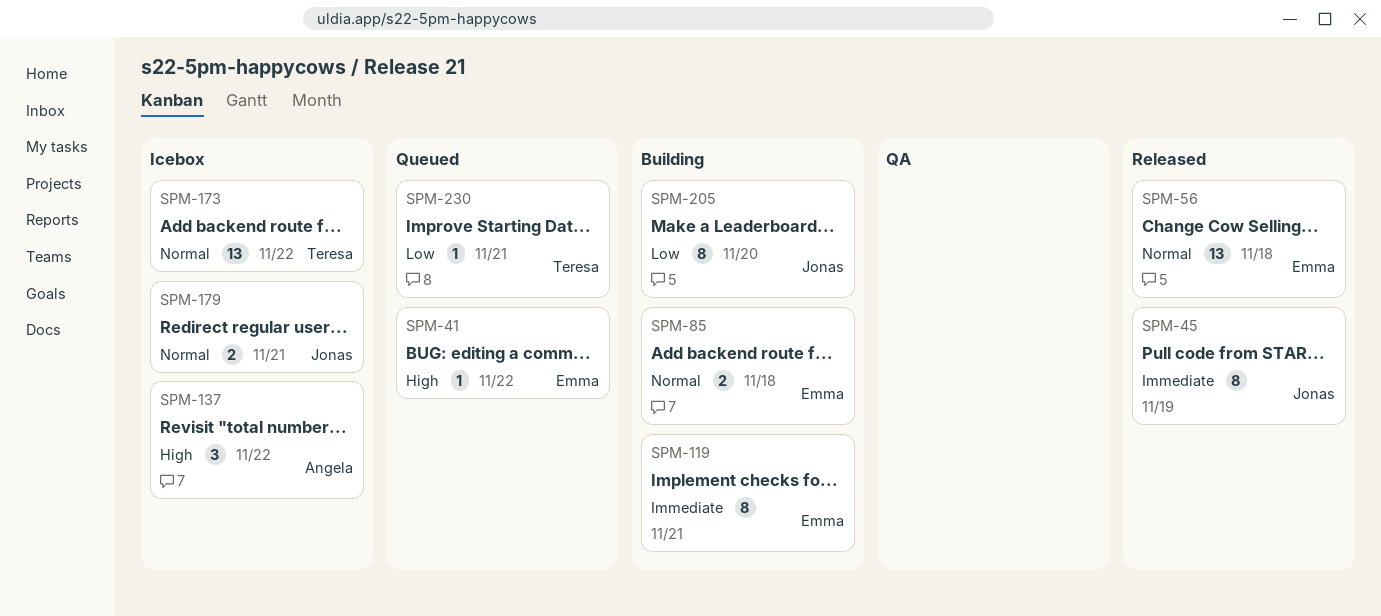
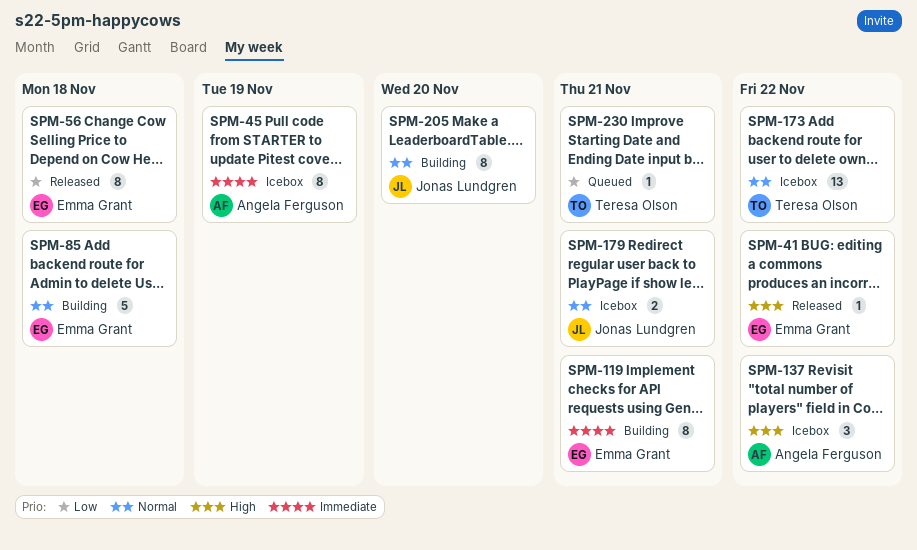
SPM-41, status: Queued -> Released
SPM-45, status: Released -> Icebox
SPM-45, owner: Jonas Lundgren -> Angela Ferguson
SPM-56, priority: Normal -> Low
SPM-56, estimate: 13 -> 8
SPM-85, estimate: 2 -> 5
SPM-205, priority: Low -> Normal

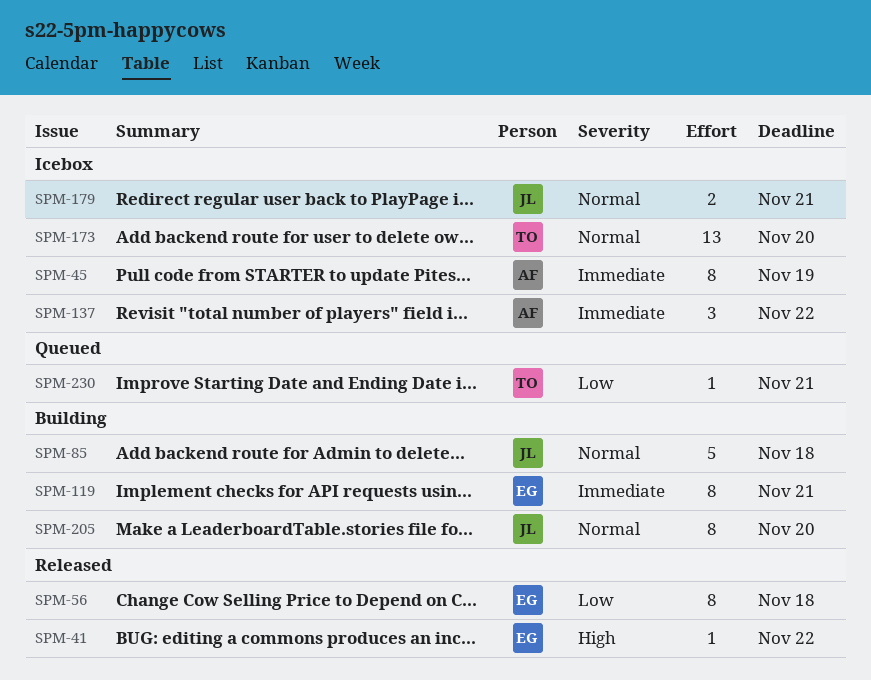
SPM-85, owner: Emma Grant -> Jonas Lundgren
SPM-137, priority: High -> Immediate
SPM-173, due: Nov 22 -> Nov 20

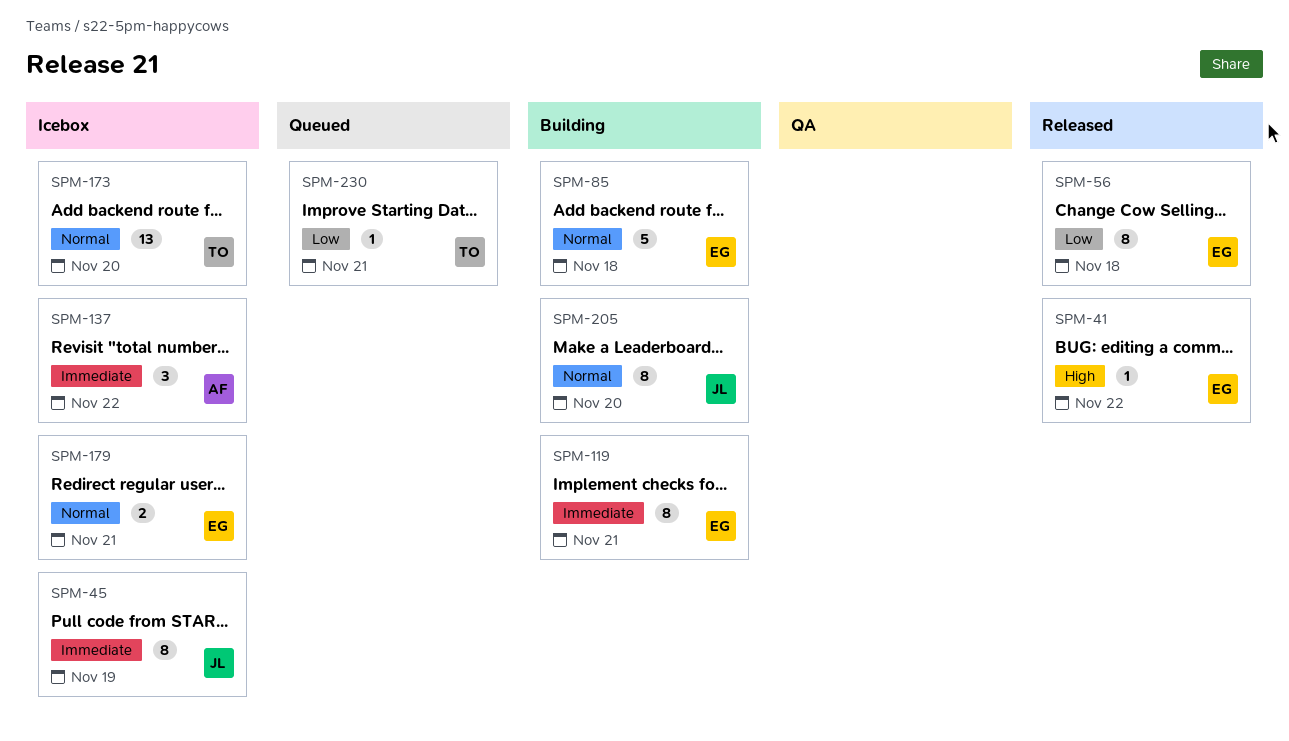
SPM-45, owner: AF -> JL
SPM-85, owner: JL -> EG
SPM-179, owner: JL -> EG

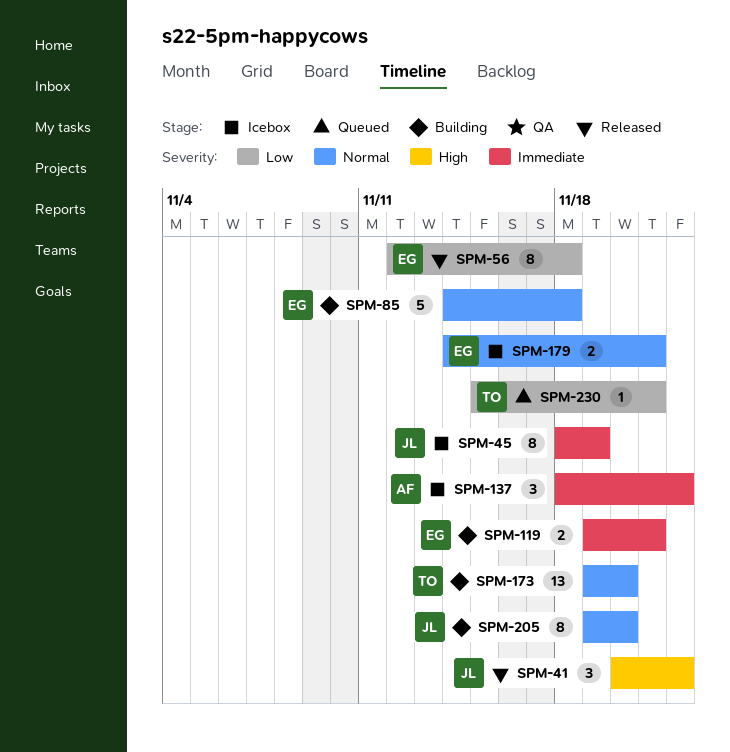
SPM-41, owner: EG -> JL
SPM-41, estimate: 1 -> 3
SPM-119, estimate: 8 -> 2
SPM-173, status: Icebox -> Building

